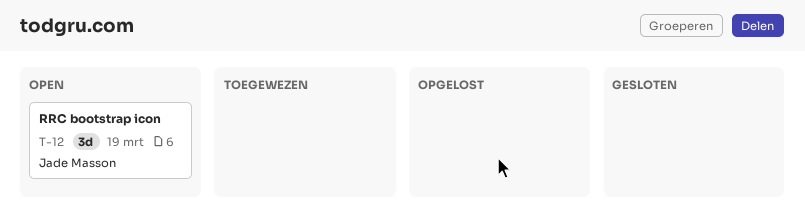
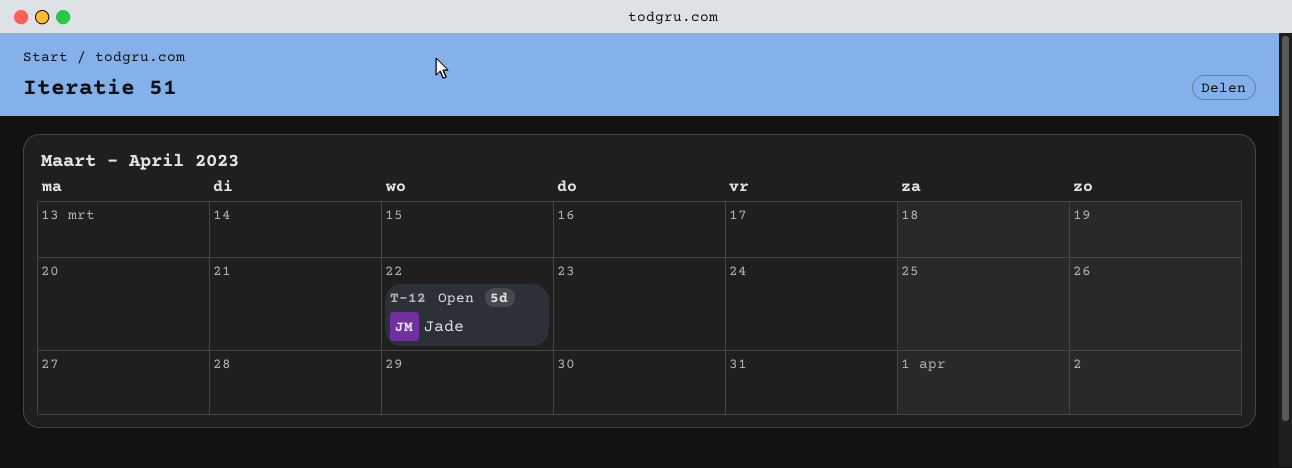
T-12, estimate: 3d -> 5d
T-12, due: Mar 19 -> Mar 22

